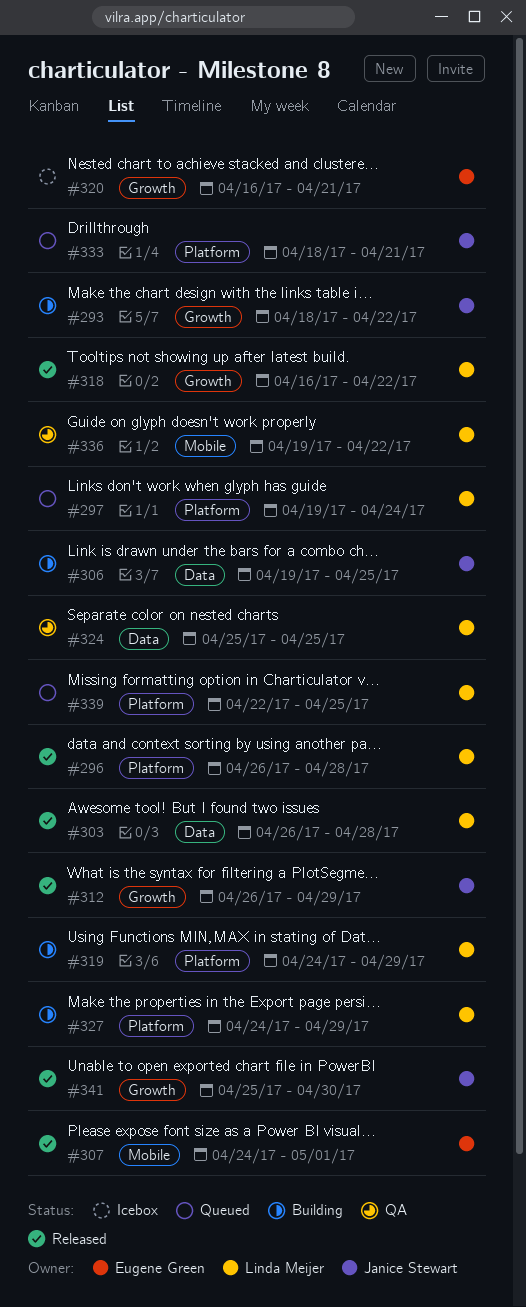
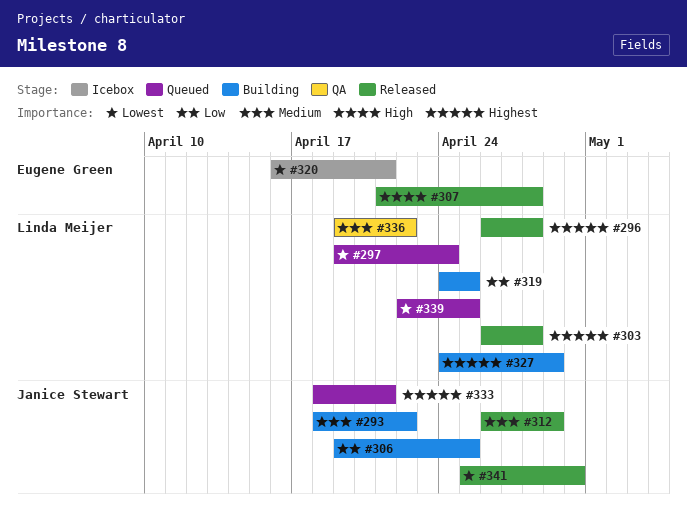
#307, start: Apr 24 -> Apr 21
#307, due: May 1 -> Apr 28
#318: present -> none
#319, due: Apr 29 -> Apr 25
#324: present -> none

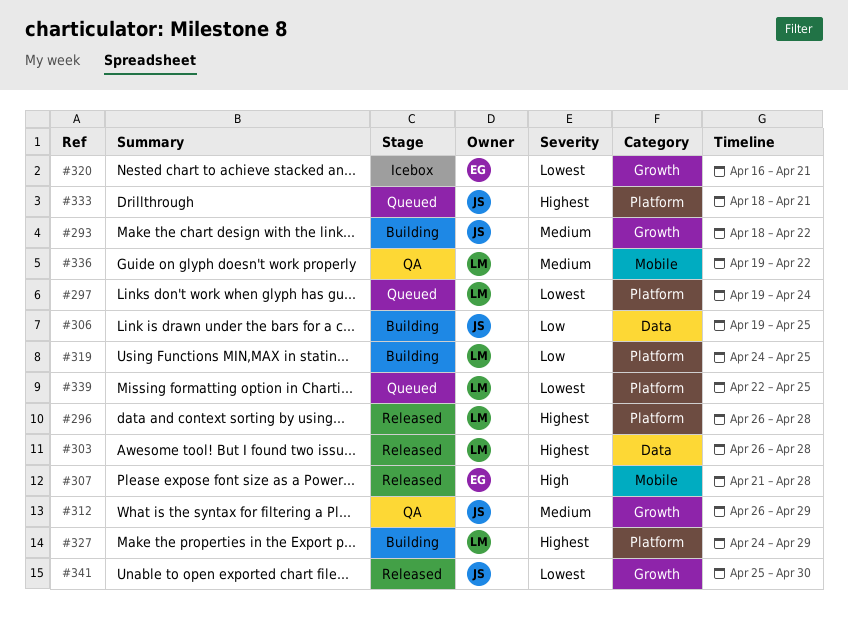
#312, status: Released -> QA

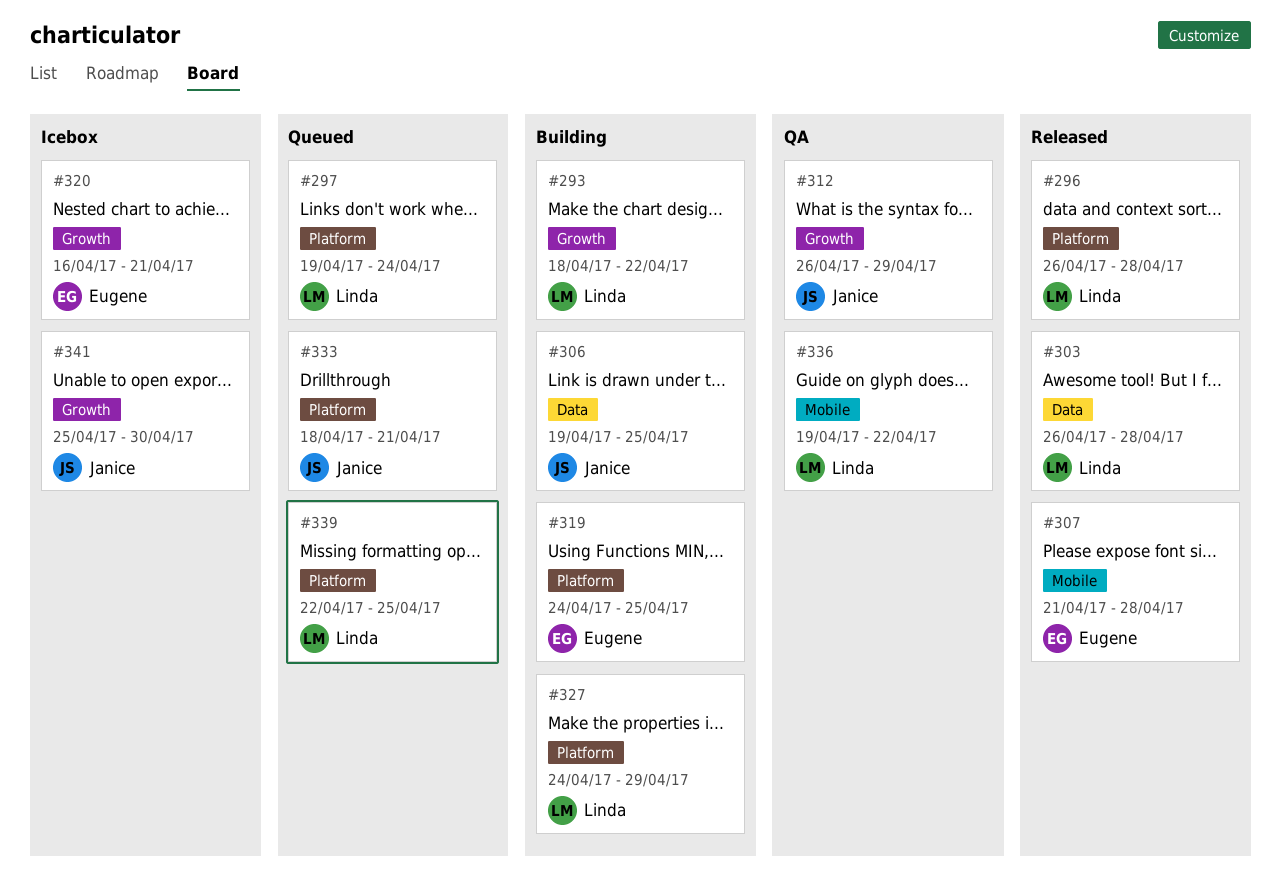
#293, owner: Janice -> Linda
#319, owner: Linda -> Eugene
#341, status: Released -> Icebox

